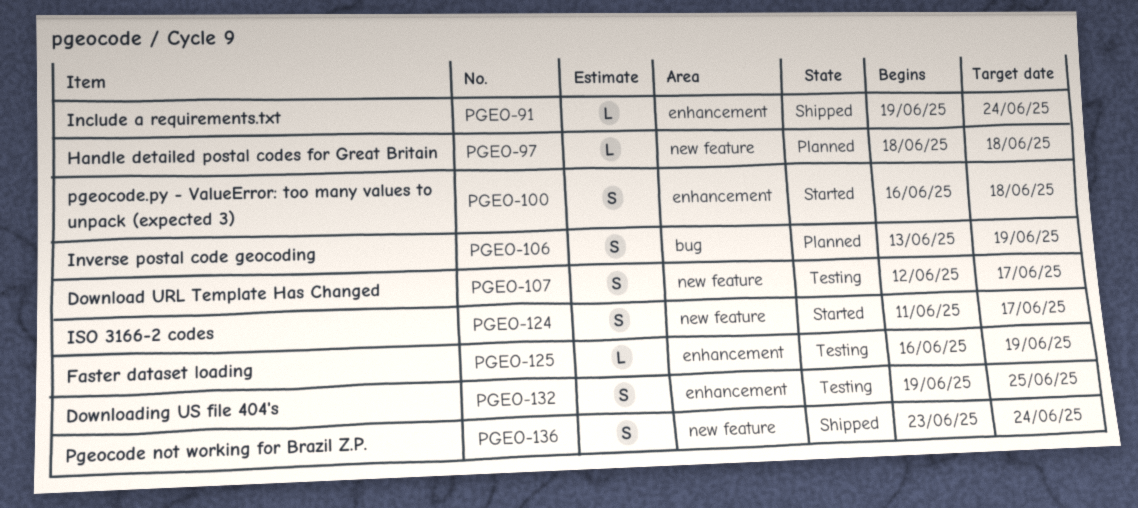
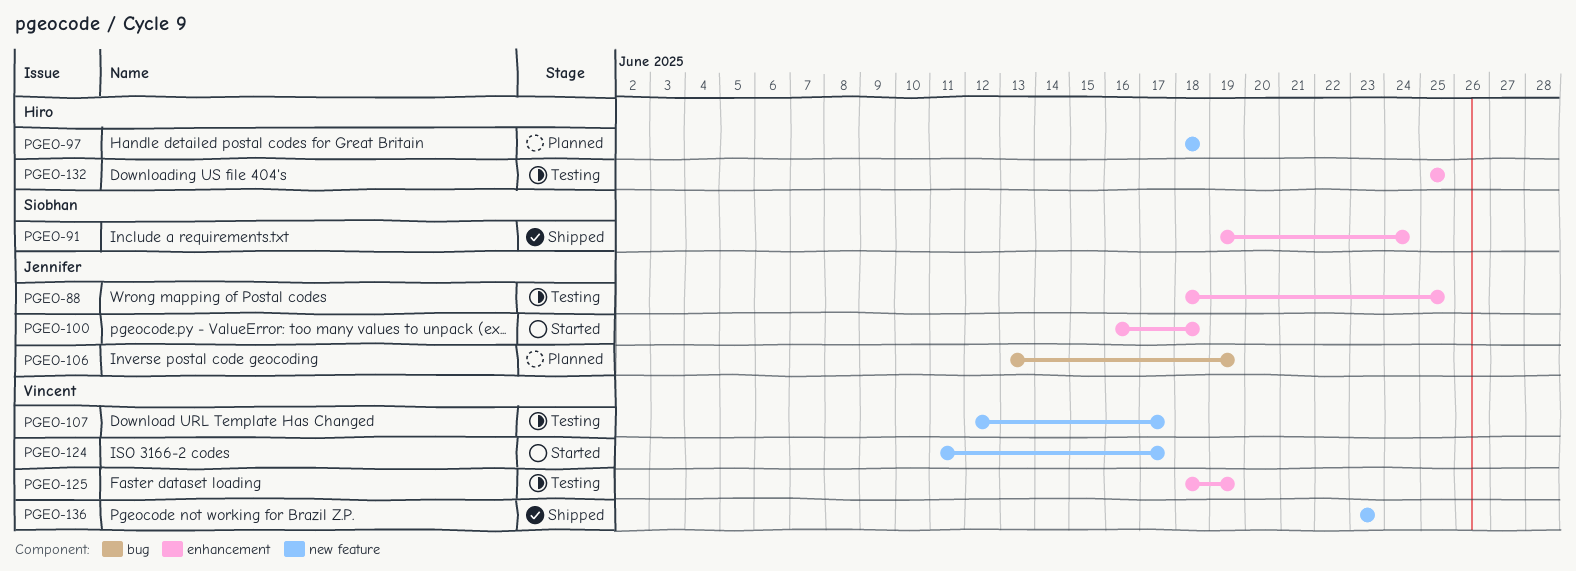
PGEO-88: none -> present
PGEO-125, start: Jun 16 -> Jun 18
PGEO-132, start: Jun 19 -> Jun 25
PGEO-136, due: Jun 24 -> Jun 23

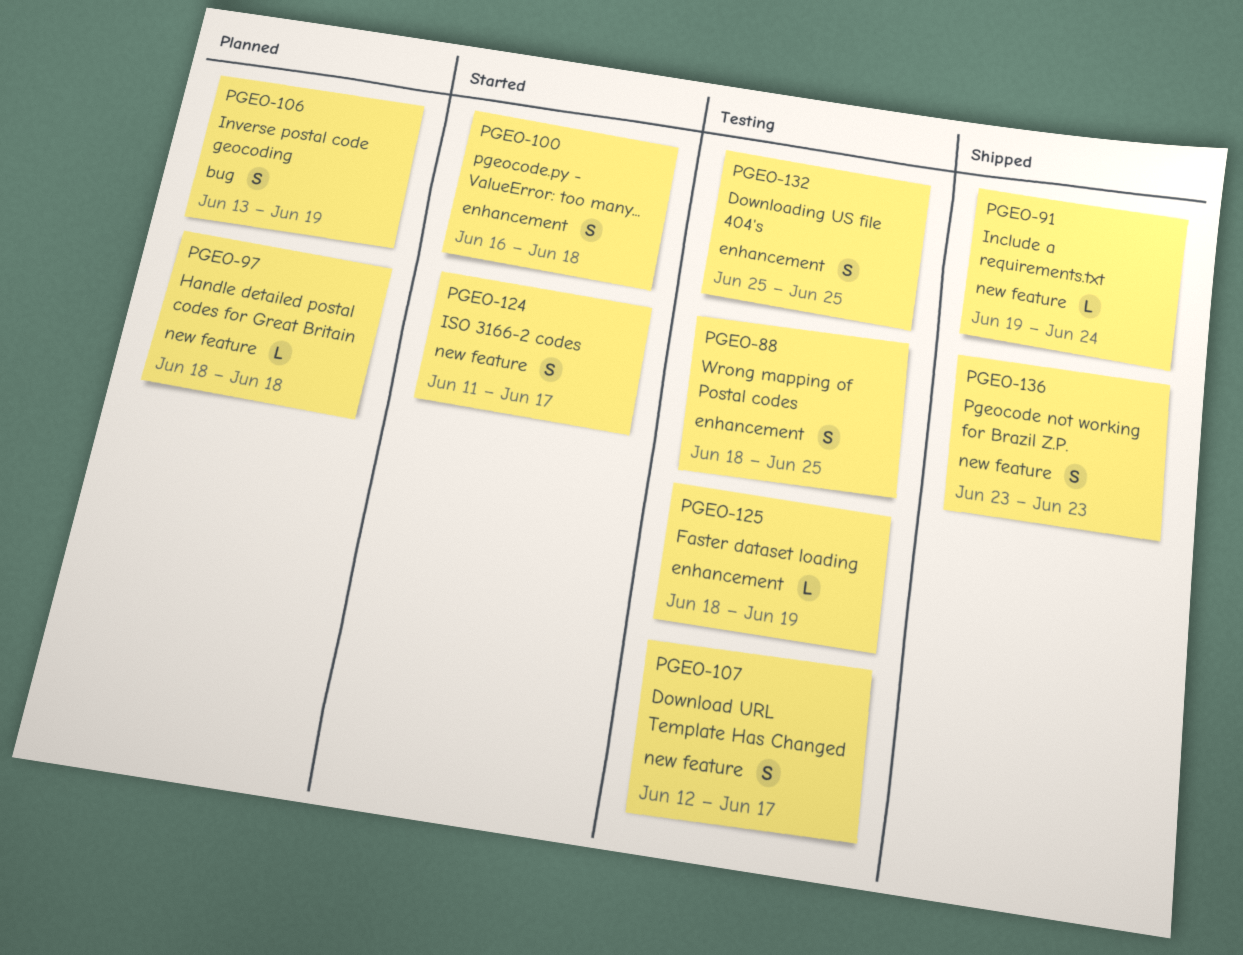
PGEO-91, label: enhancement -> new feature

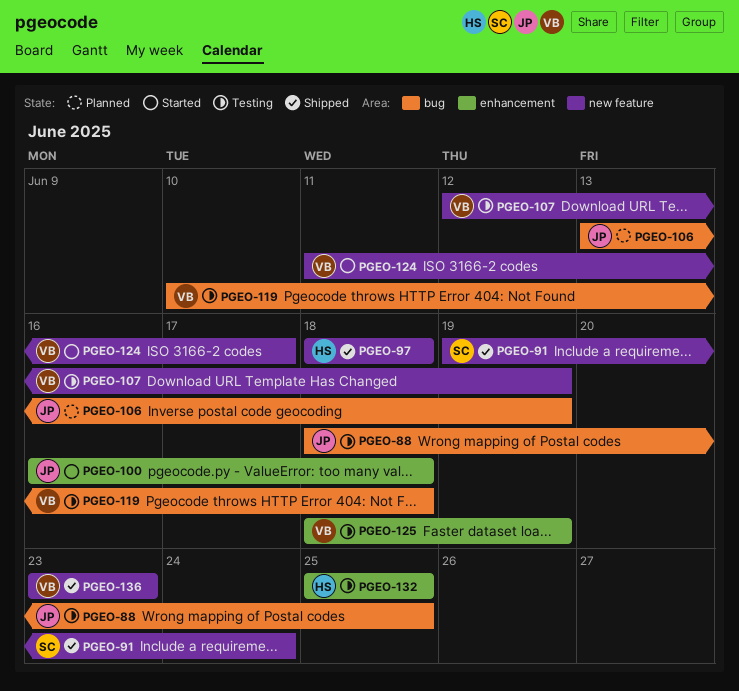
PGEO-88, label: enhancement -> bug
PGEO-97, status: Planned -> Shipped
PGEO-107, due: Jun 17 -> Jun 19
PGEO-119: none -> present

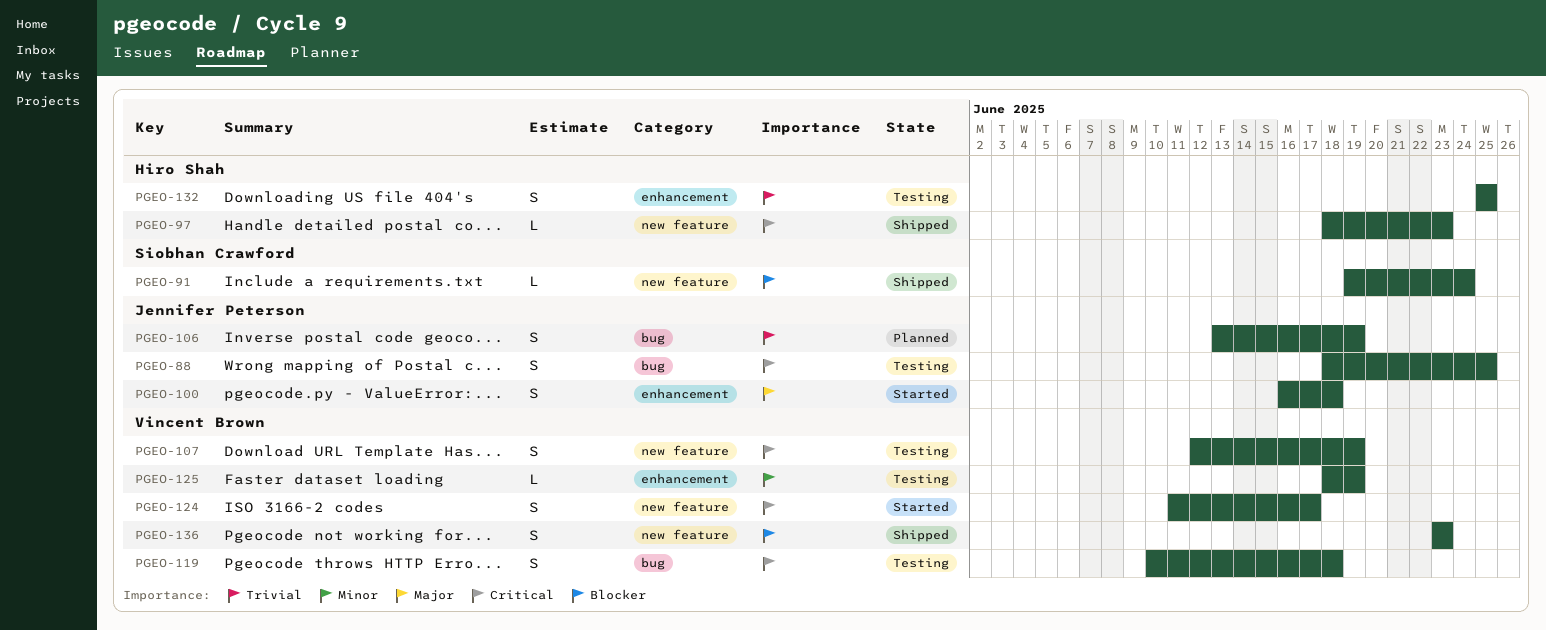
PGEO-97, due: Jun 18 -> Jun 23

